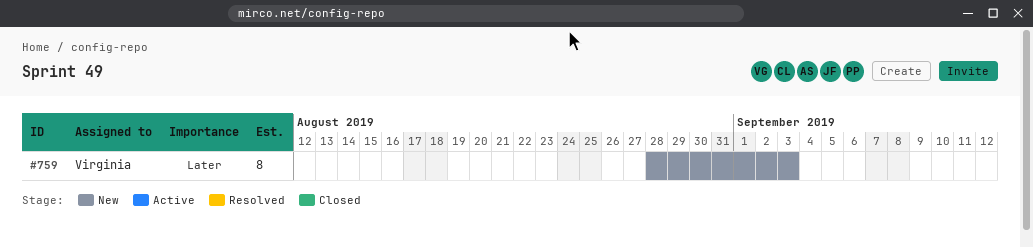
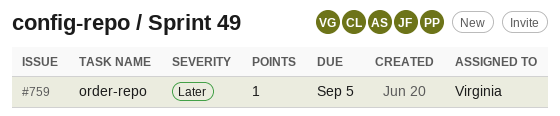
#759, estimate: 8 -> 1
#759, due: Sep 3 -> Sep 5

